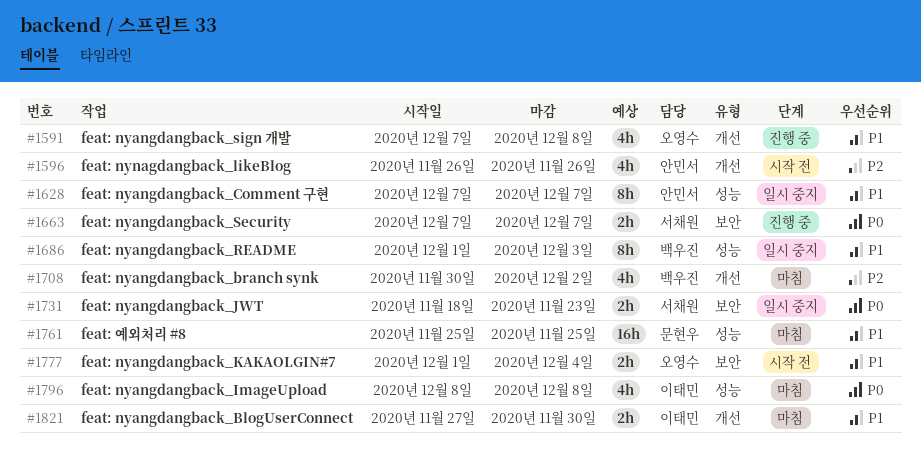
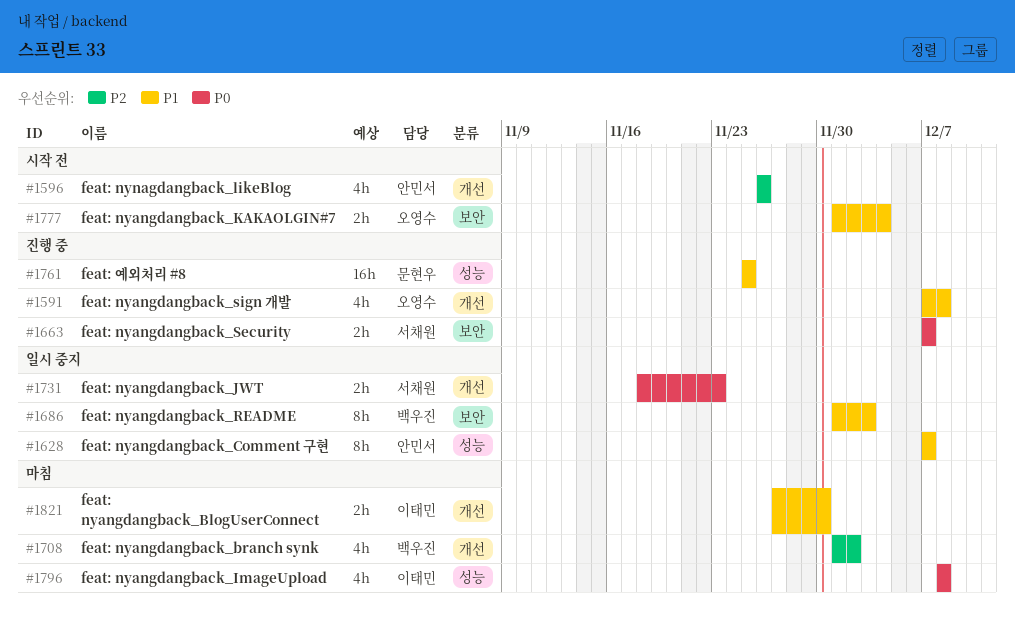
#1686, label: 성능 -> 보안
#1708, start: Nov 30 -> Dec 1
#1731, label: 보안 -> 개선
#1761, status: 마침 -> 진행 중

